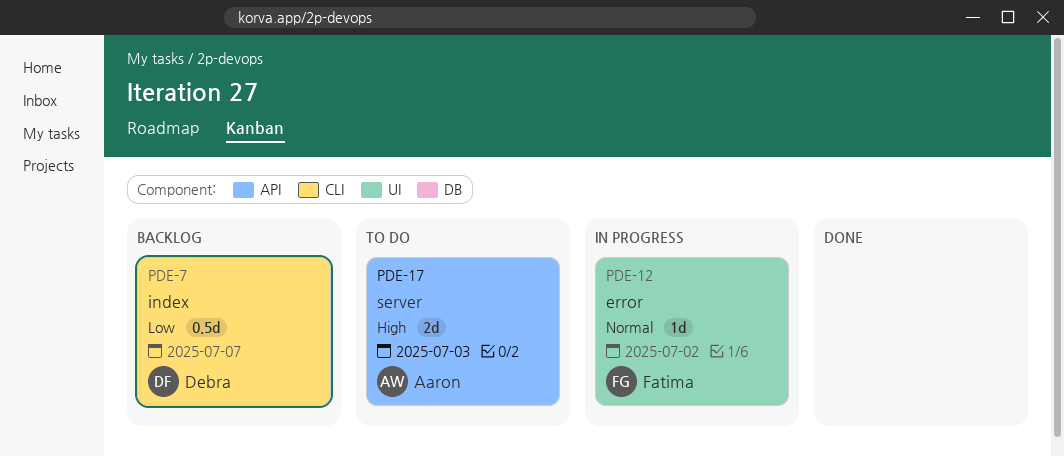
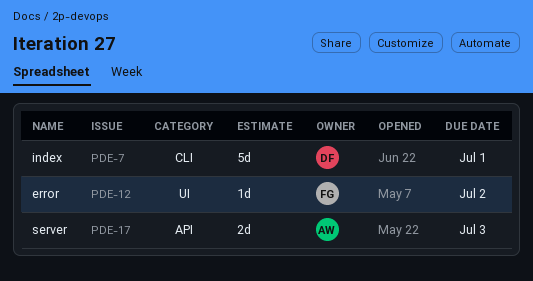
PDE-7, estimate: 0.5d -> 5d
PDE-7, due: Jul 7 -> Jul 1

